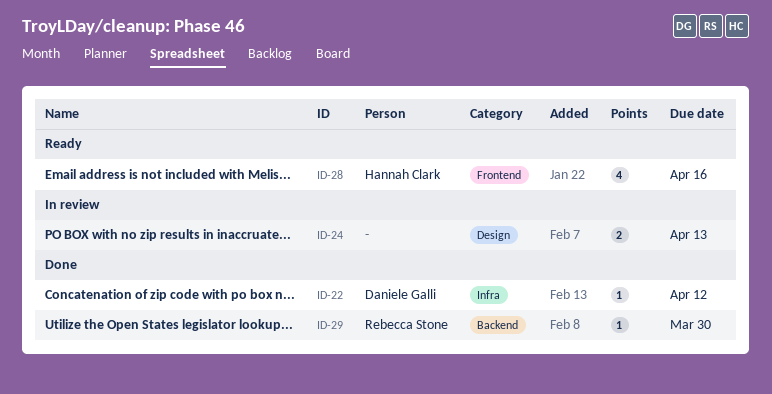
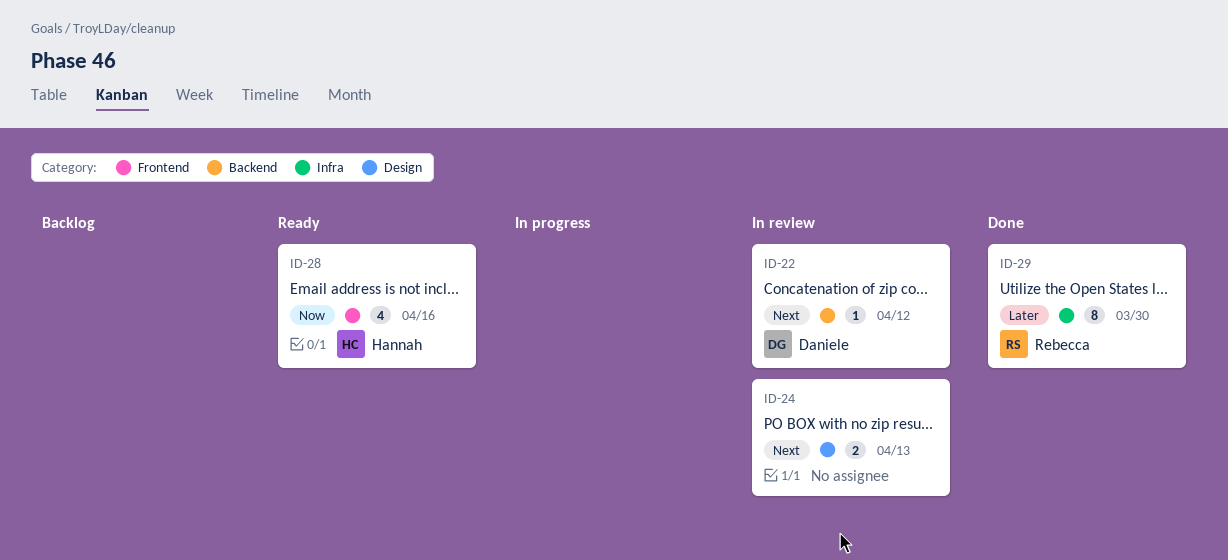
ID-22, status: Done -> In review
ID-22, label: Infra -> Backend
ID-29, label: Backend -> Infra
ID-29, estimate: 1 -> 8

